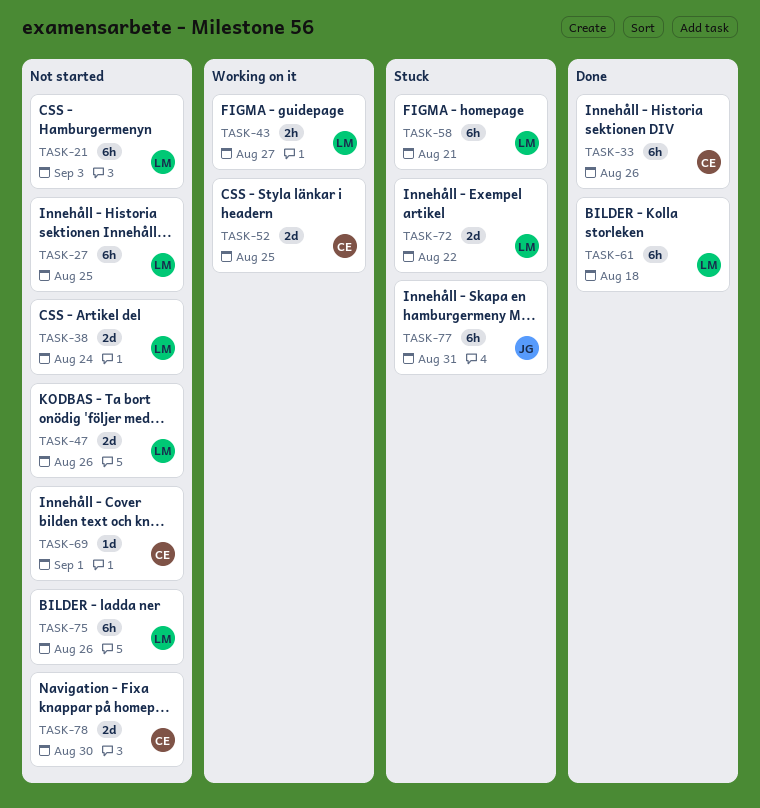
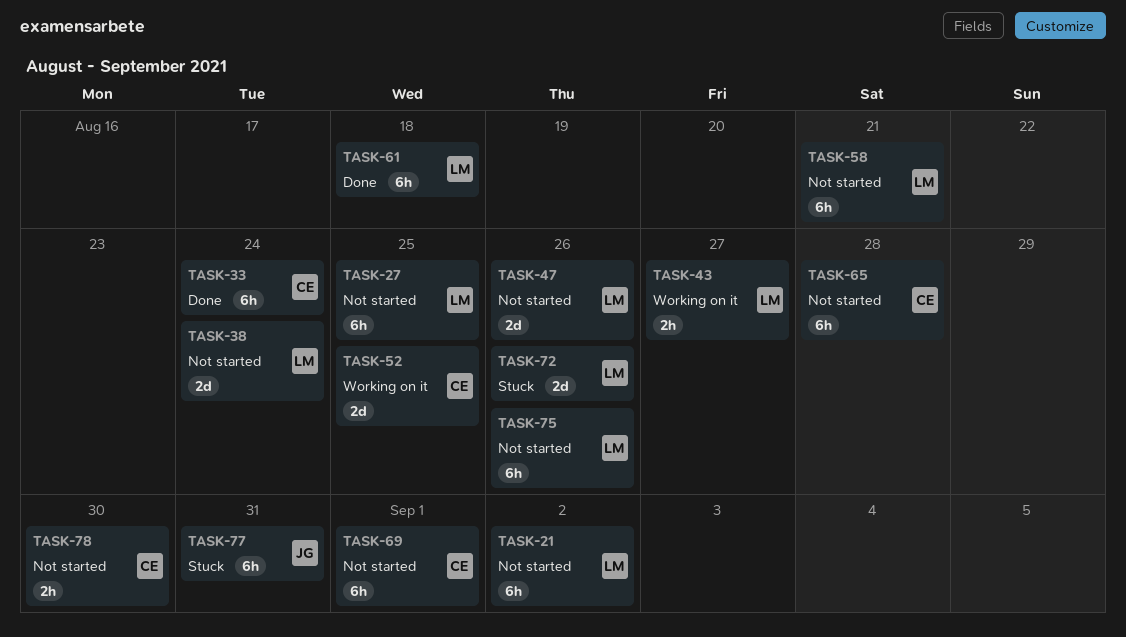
TASK-21, due: Sep 3 -> Sep 2
TASK-33, due: Aug 26 -> Aug 24
TASK-58, status: Stuck -> Not started
TASK-65: none -> present
TASK-69, estimate: 1d -> 6h
TASK-72, due: Aug 22 -> Aug 26
TASK-78, estimate: 2d -> 2h

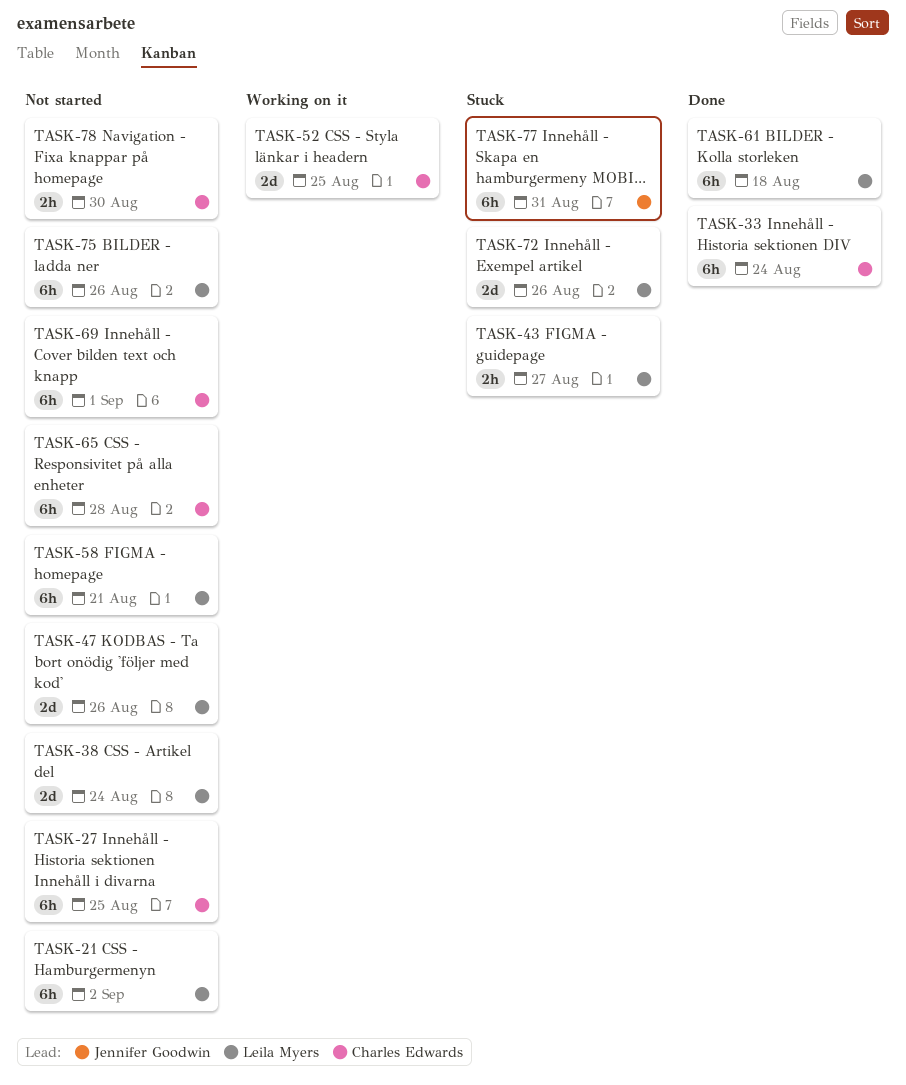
TASK-27, owner: Leila Myers -> Charles Edwards
TASK-43, status: Working on it -> Stuck

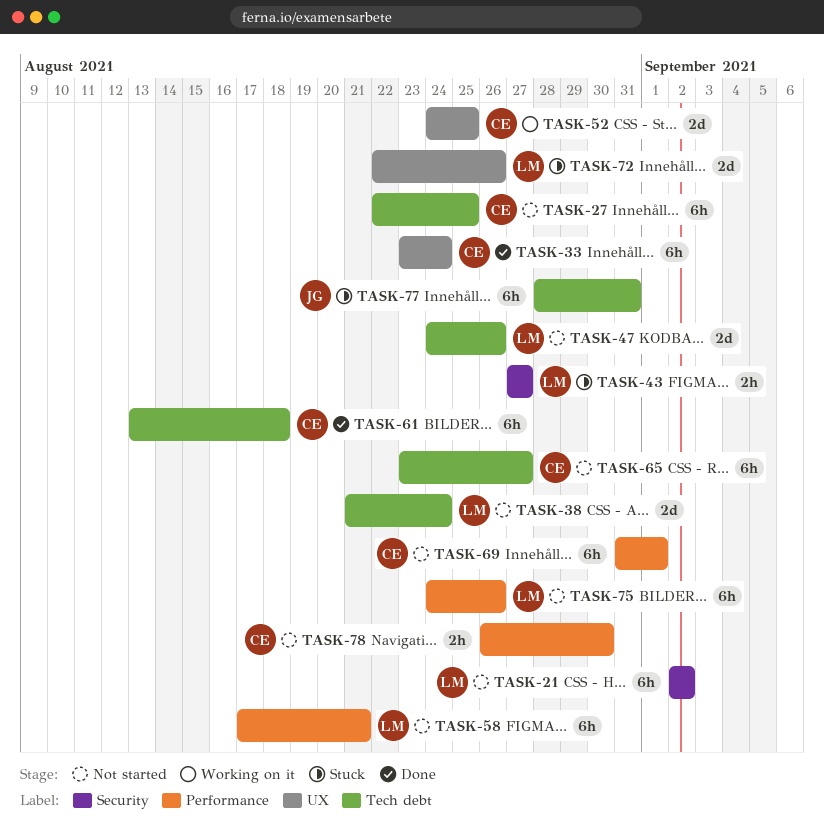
TASK-61, owner: Leila Myers -> Charles Edwards
TASK-65, due: Aug 28 -> Aug 27

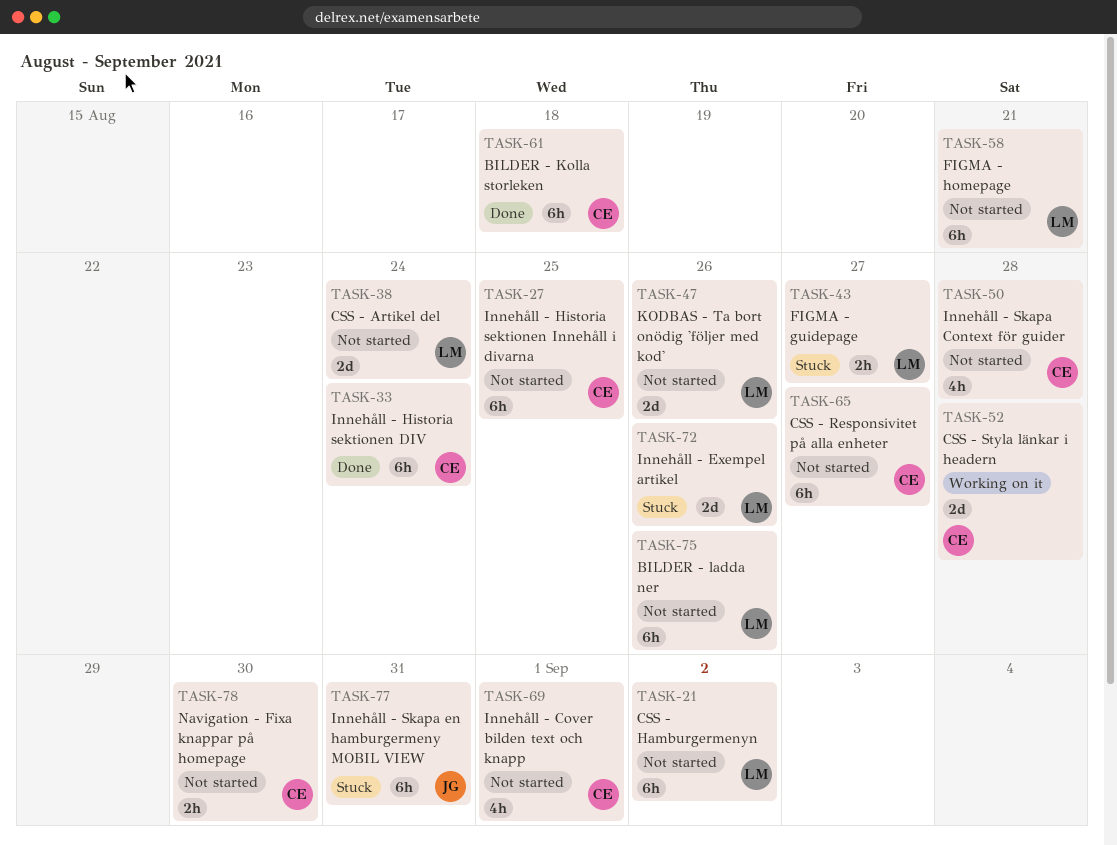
TASK-50: none -> present
TASK-52, due: Aug 25 -> Aug 28
TASK-69, estimate: 6h -> 4h

